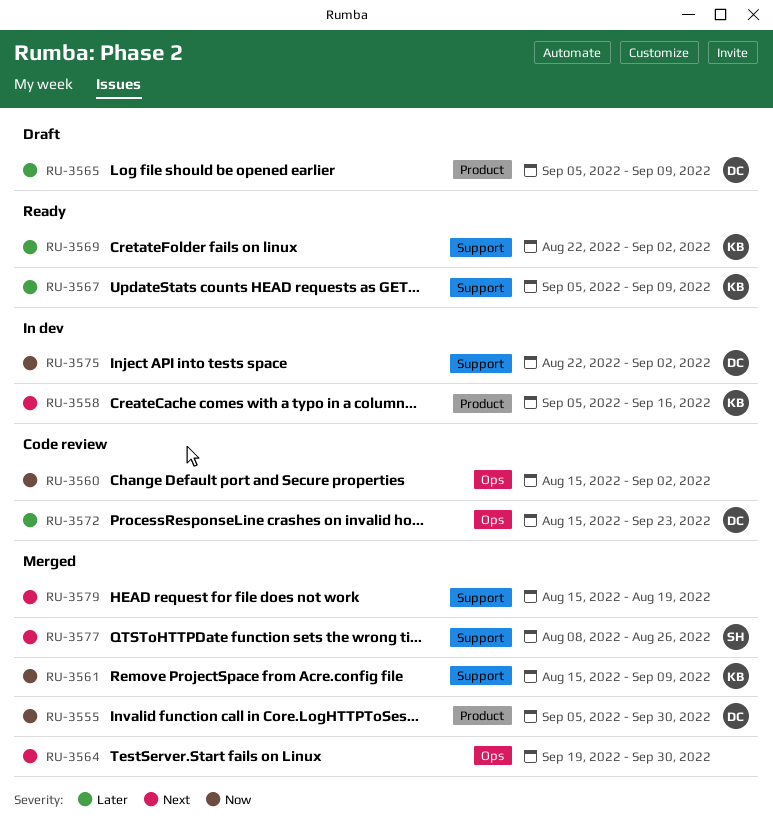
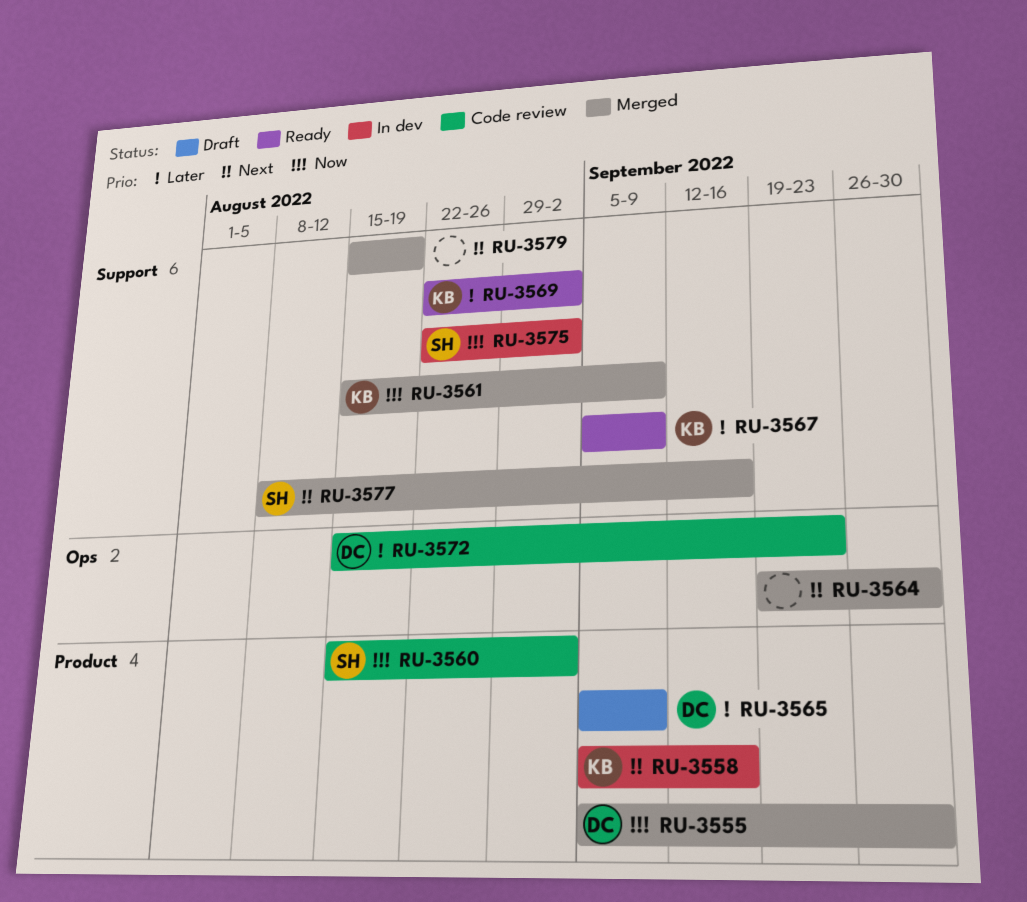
RU-3560, owner: none -> SH
RU-3560, label: Ops -> Product
RU-3575, owner: DC -> SH
RU-3577, due: Aug 26 -> Sep 16

